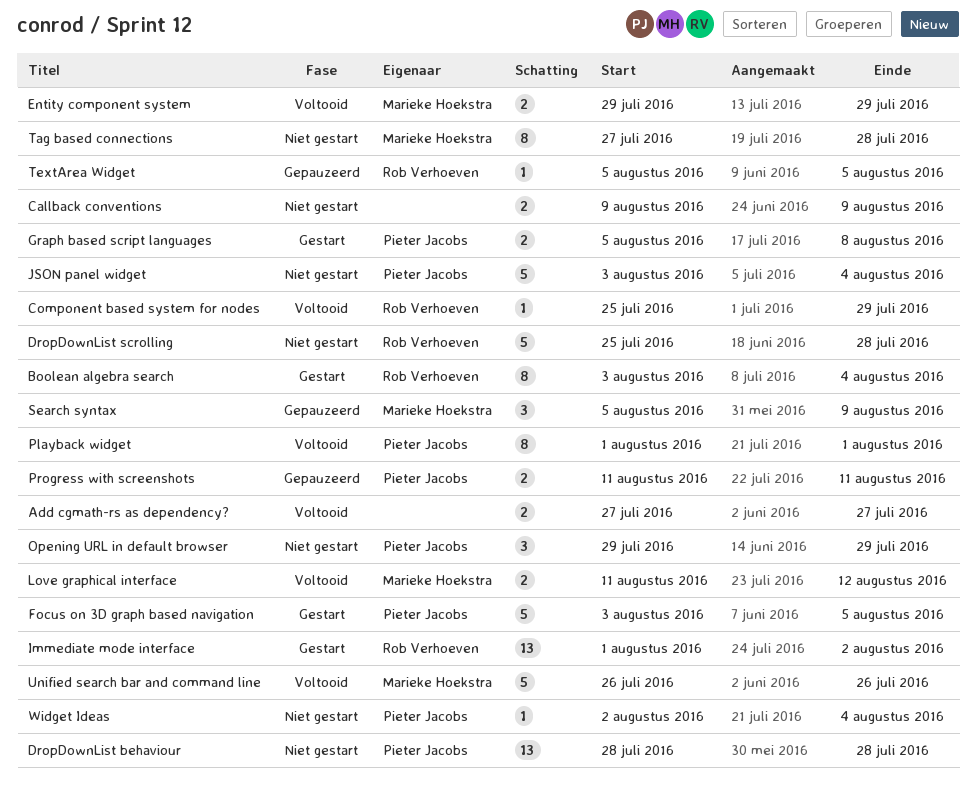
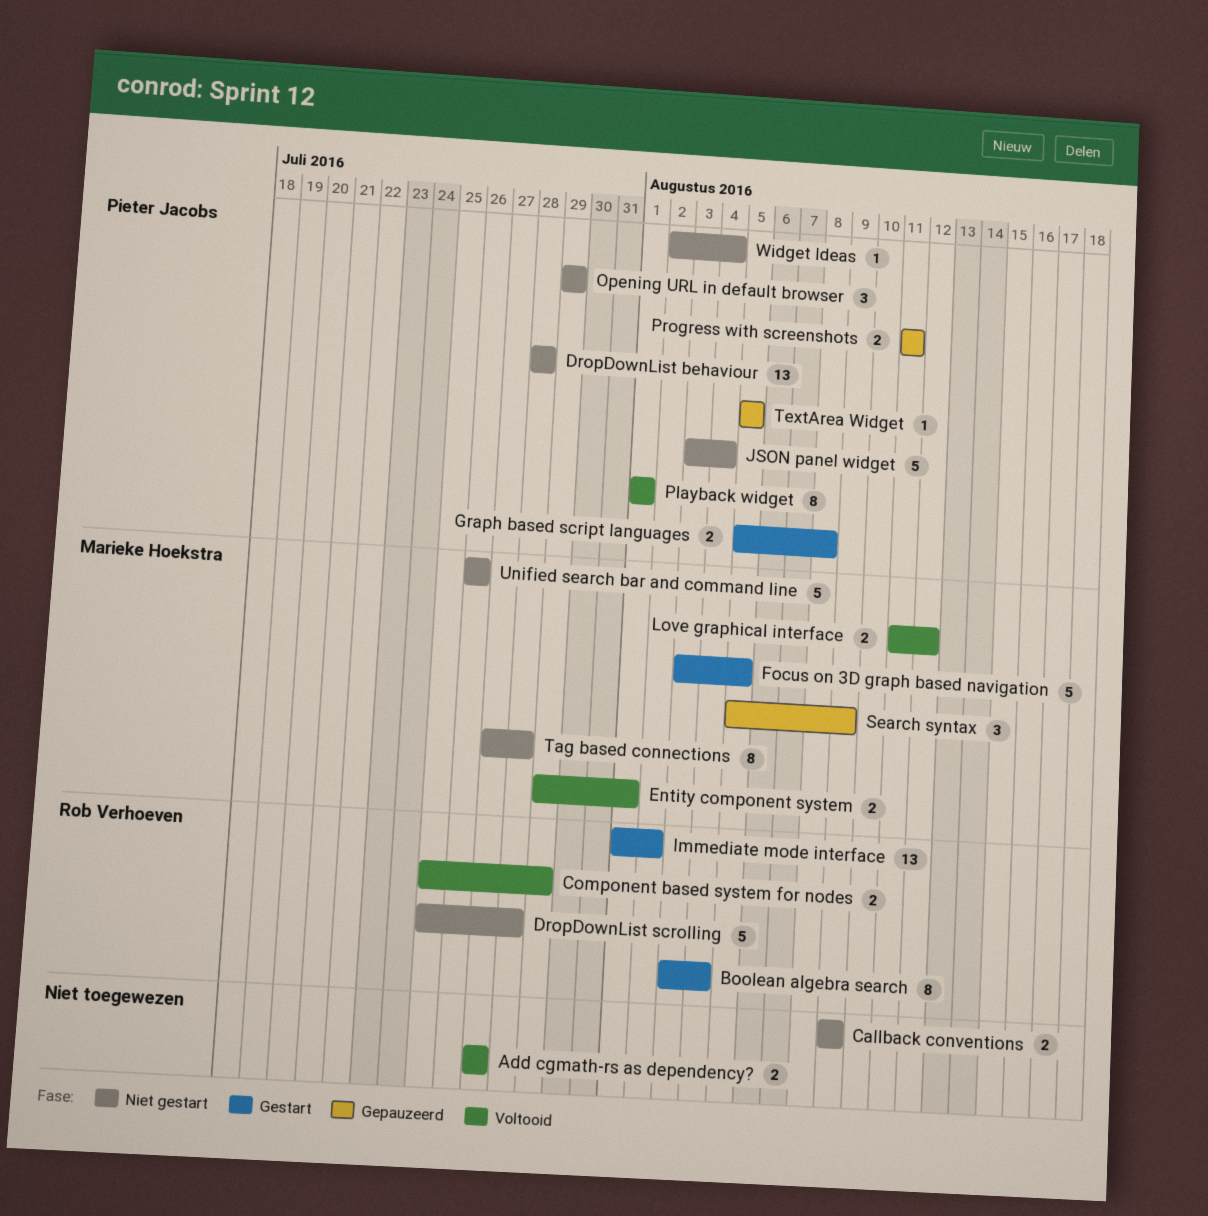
Component based system for nodes, estimate: 1 -> 2
Entity component system, due: Jul 29 -> Aug 1
Focus on 3D graph based navigation, owner: Pieter Jacobs -> Marieke Hoekstra
TextArea Widget, owner: Rob Verhoeven -> Pieter Jacobs
Unified search bar and command line, status: Voltooid -> Niet gestart

